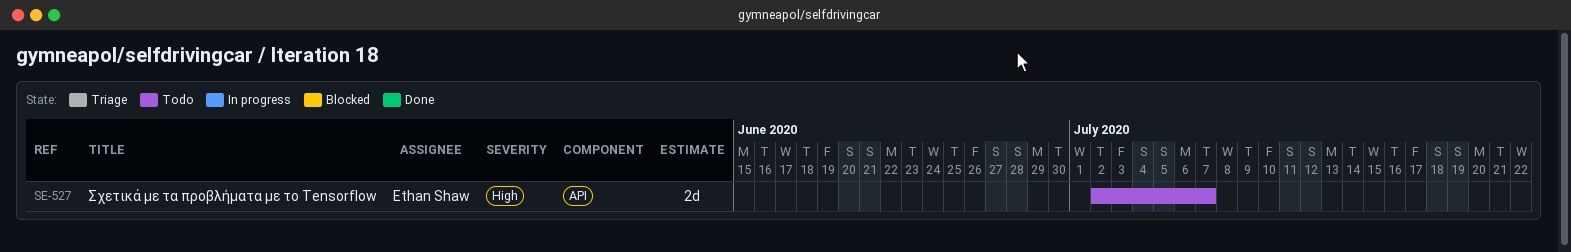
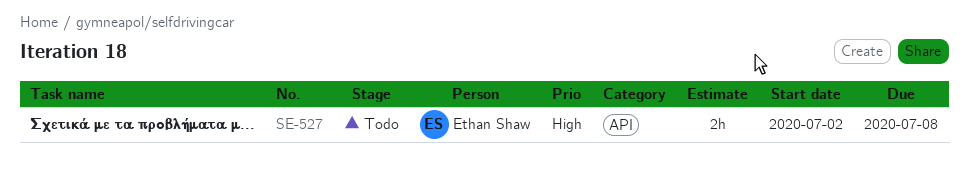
SE-527, estimate: 2d -> 2h
SE-527, due: Jul 7 -> Jul 8

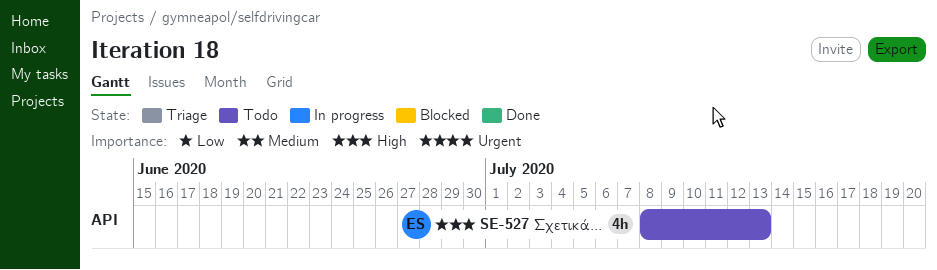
SE-527, estimate: 2h -> 4h
SE-527, start: Jul 2 -> Jul 8
SE-527, due: Jul 8 -> Jul 13

